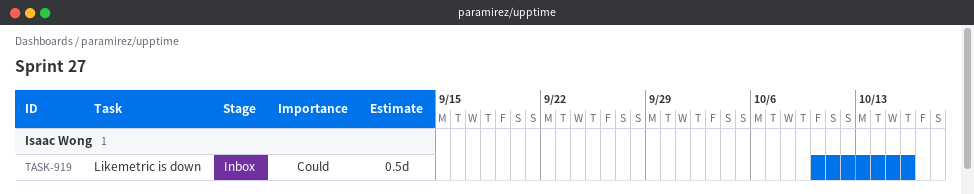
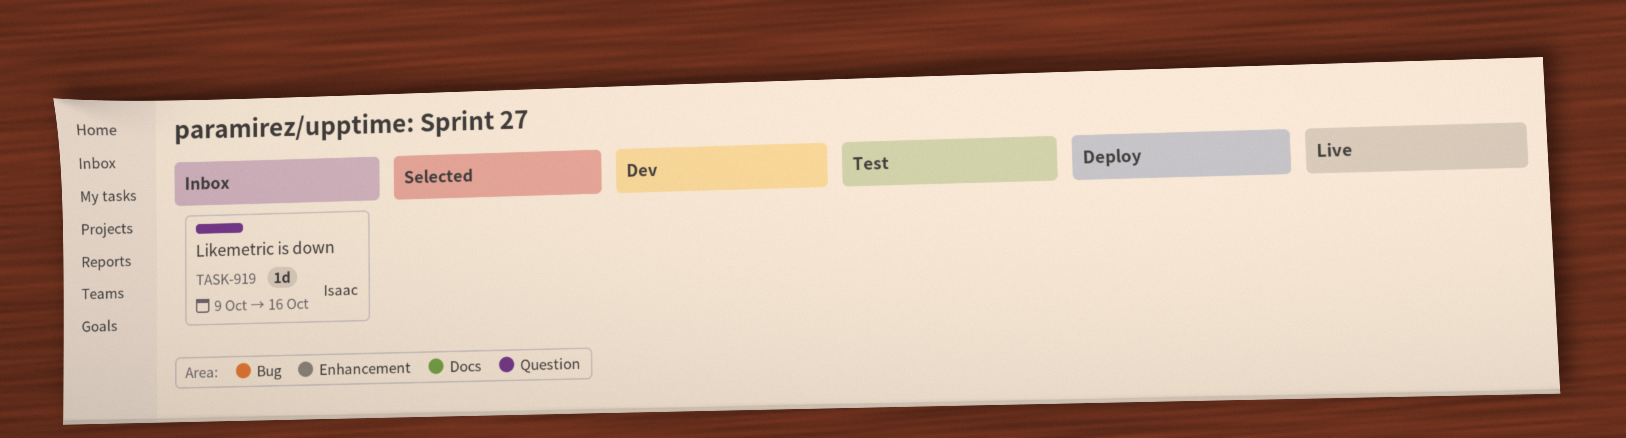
TASK-919, estimate: 0.5d -> 1d
TASK-919, start: Oct 10 -> Oct 9

